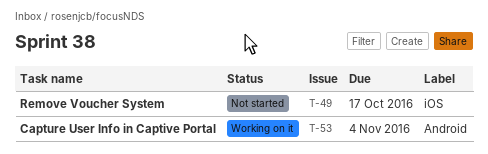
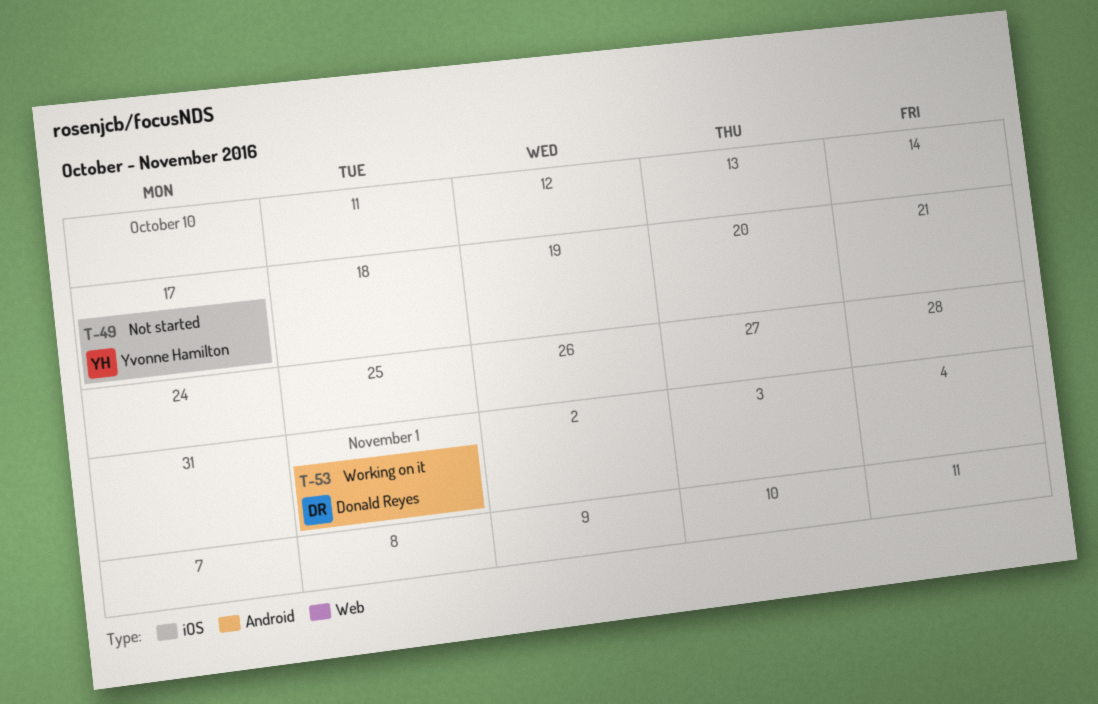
T-53, due: Nov 4 -> Nov 1

